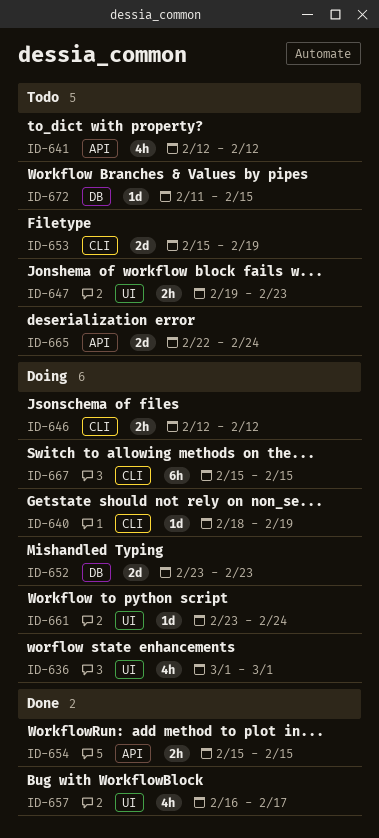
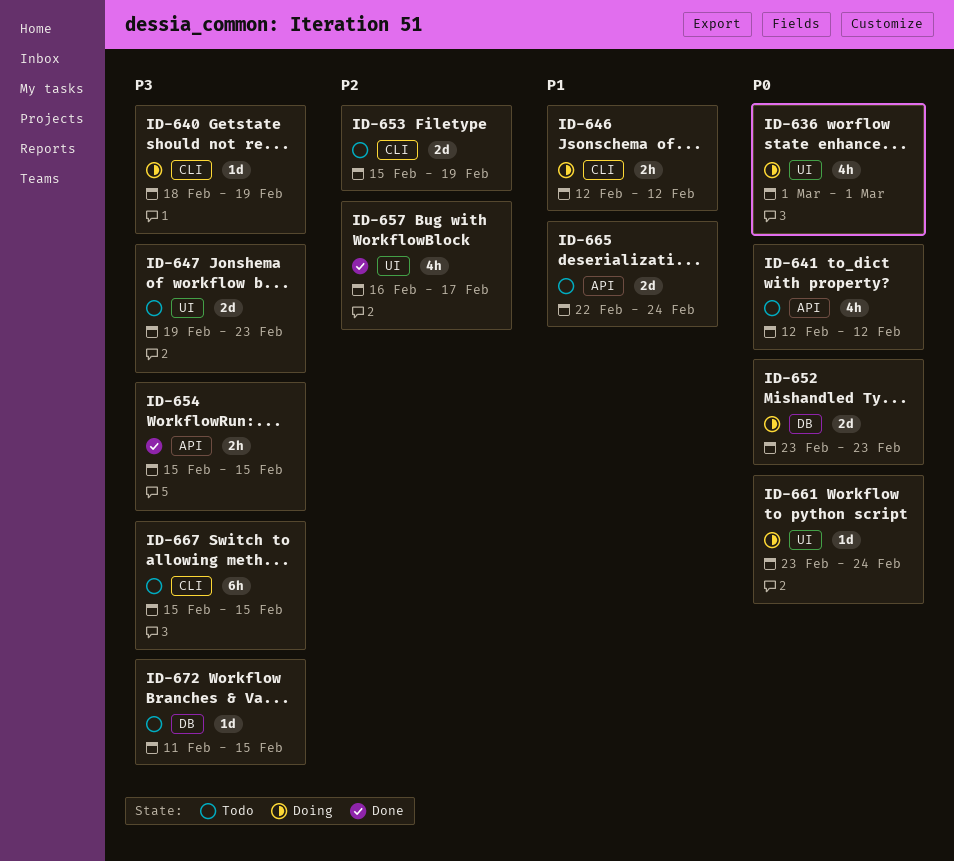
ID-647, estimate: 2h -> 2d
ID-667, status: Doing -> Todo

